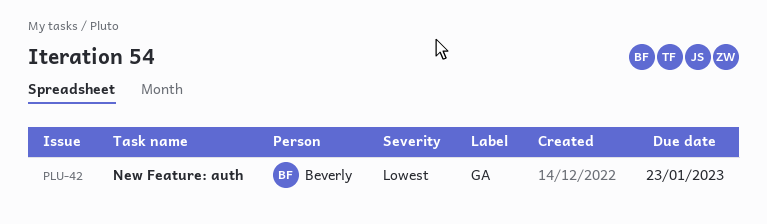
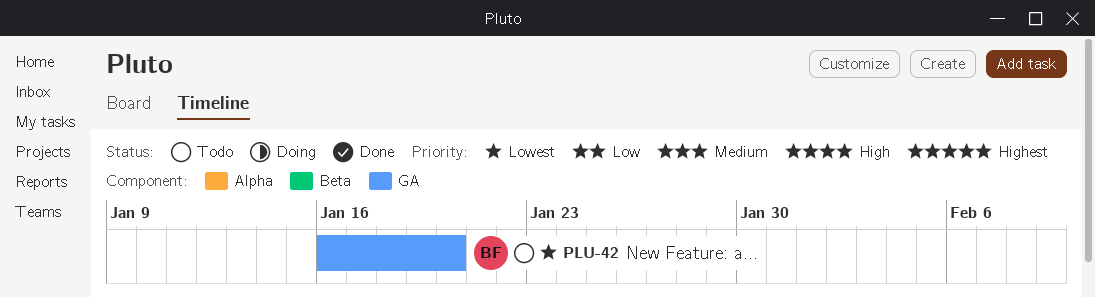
PLU-42, due: Jan 23 -> Jan 20

